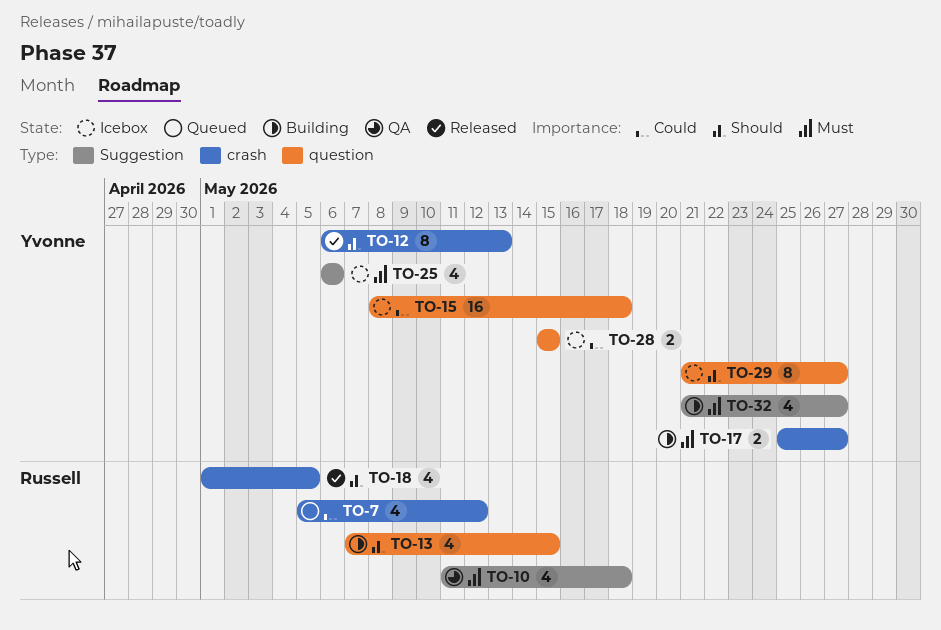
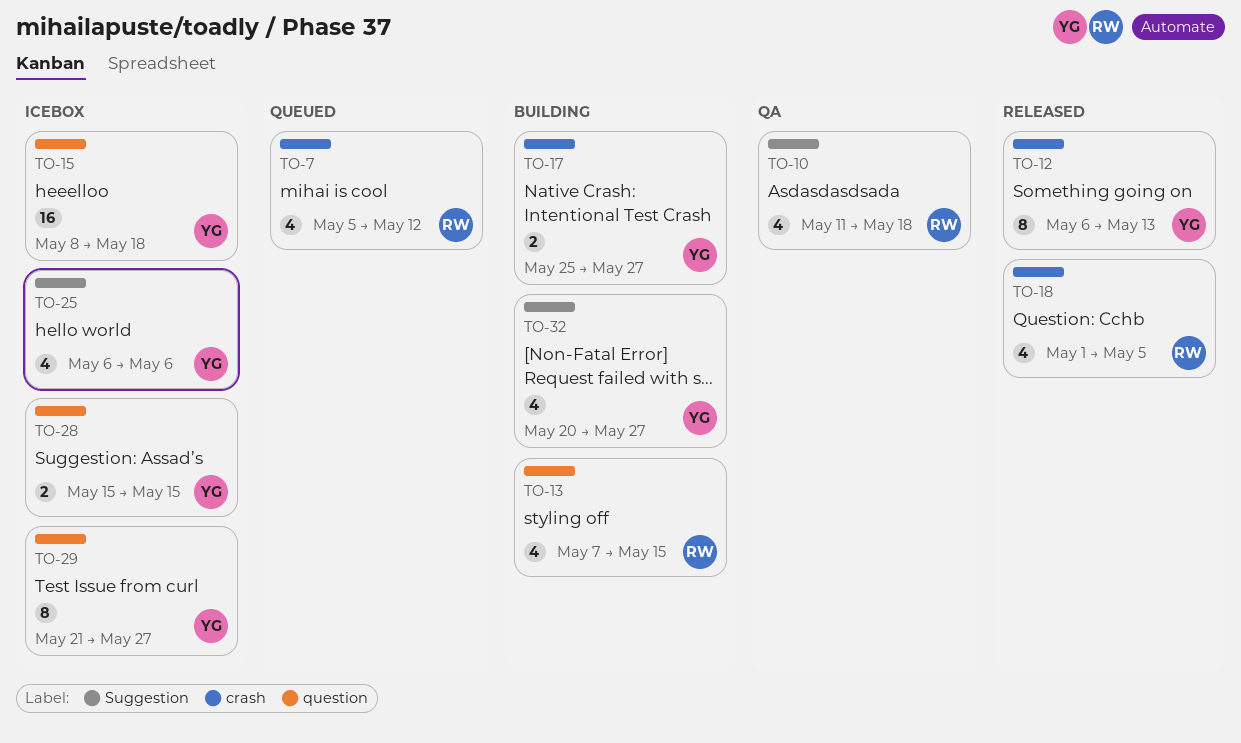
TO-32, start: May 21 -> May 20

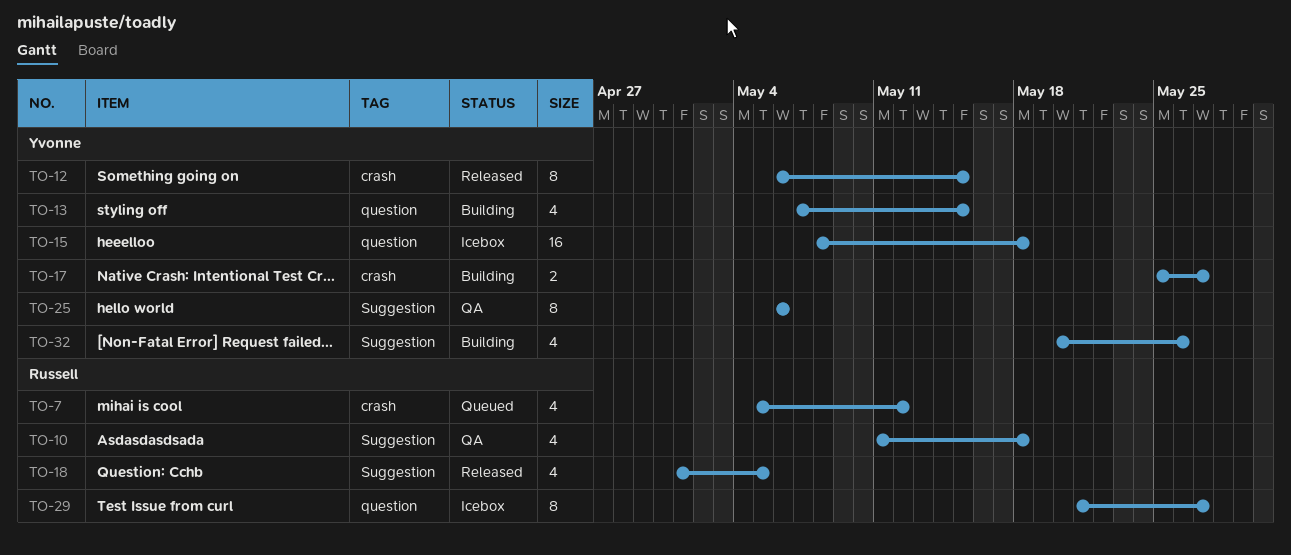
TO-12, due: May 13 -> May 15
TO-13, owner: Russell -> Yvonne
TO-18, label: crash -> Suggestion
TO-25, status: Icebox -> QA
TO-25, estimate: 4 -> 8
TO-28: present -> none
TO-29, owner: Yvonne -> Russell
TO-32, due: May 27 -> May 26

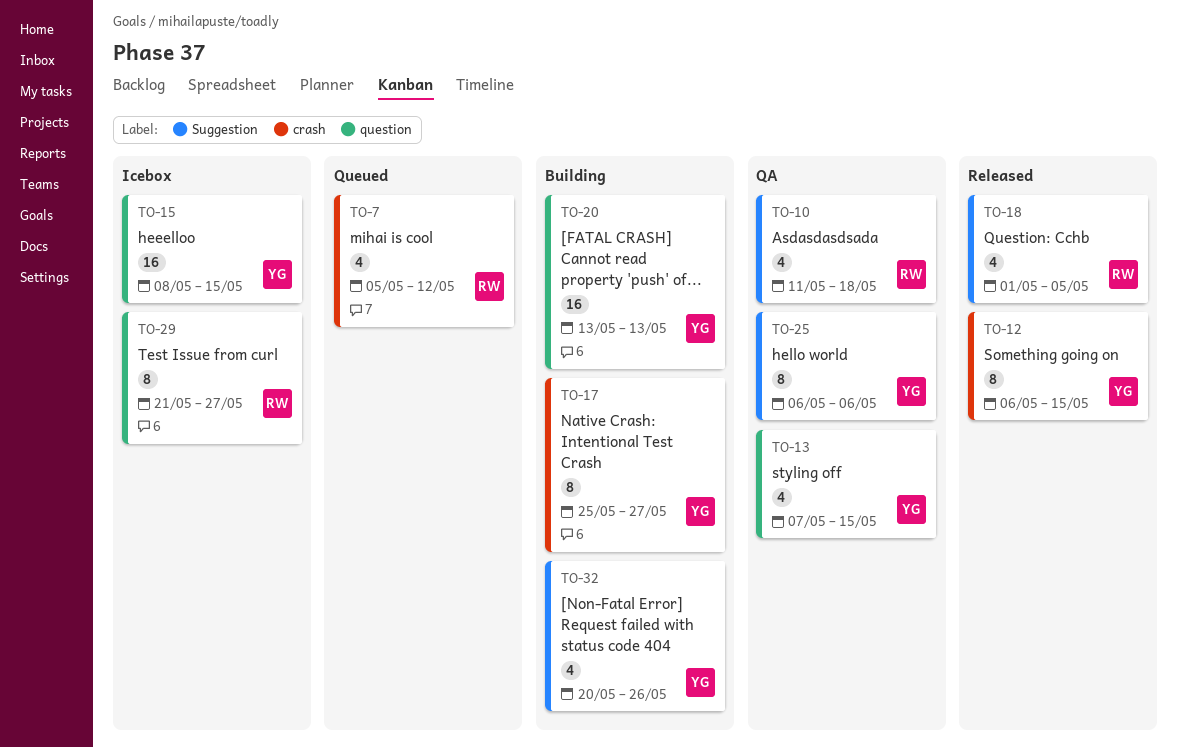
TO-13, status: Building -> QA
TO-15, due: May 18 -> May 15
TO-17, estimate: 2 -> 8
TO-20: none -> present

